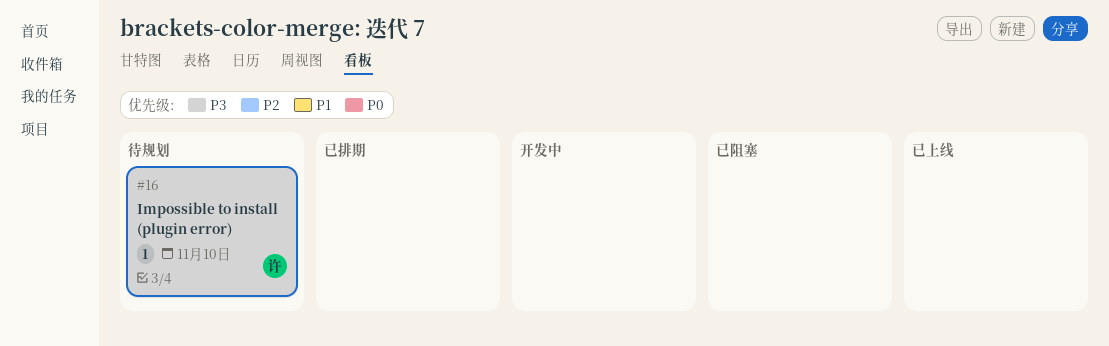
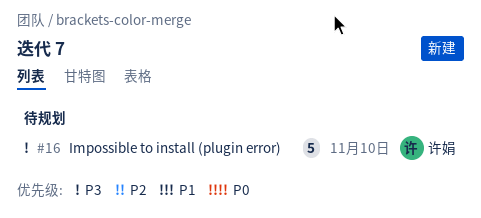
#16, estimate: 1 -> 5

